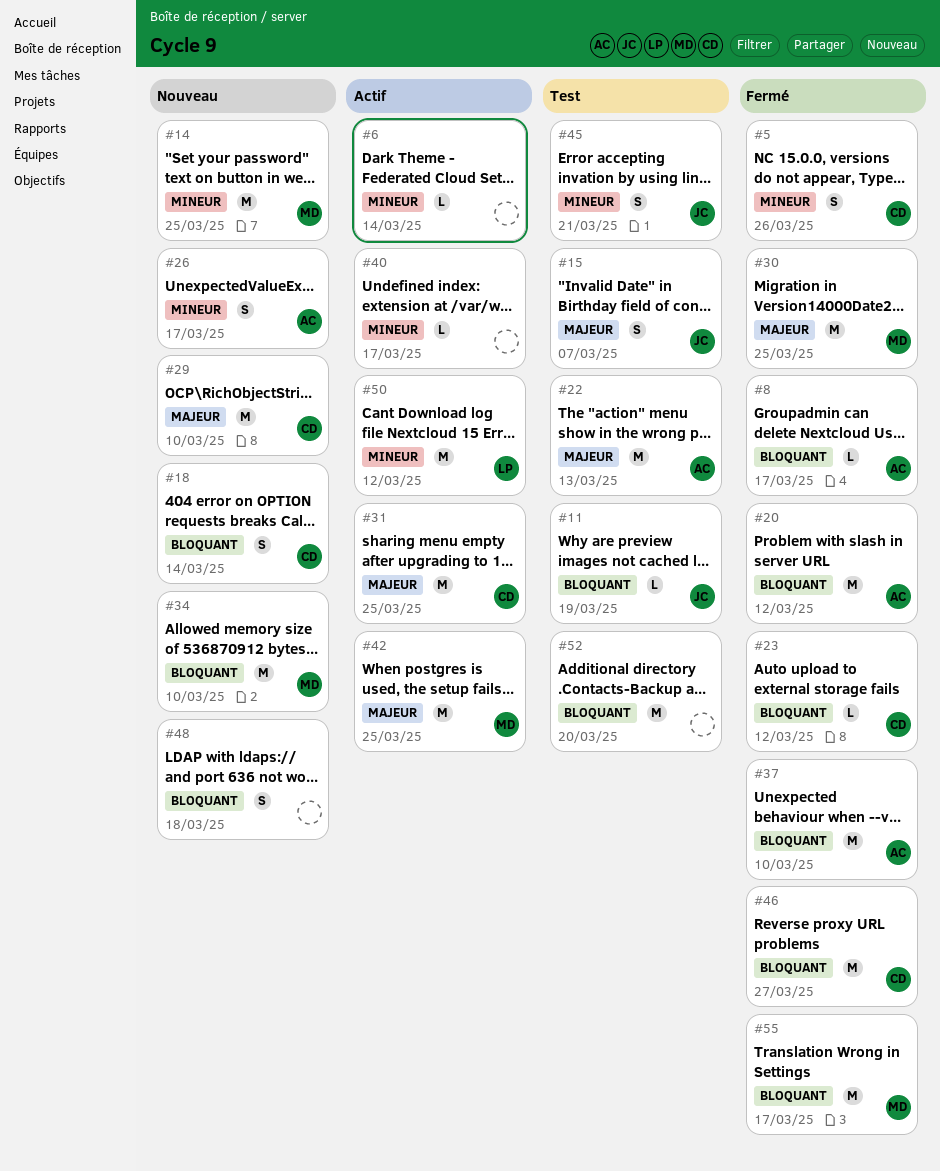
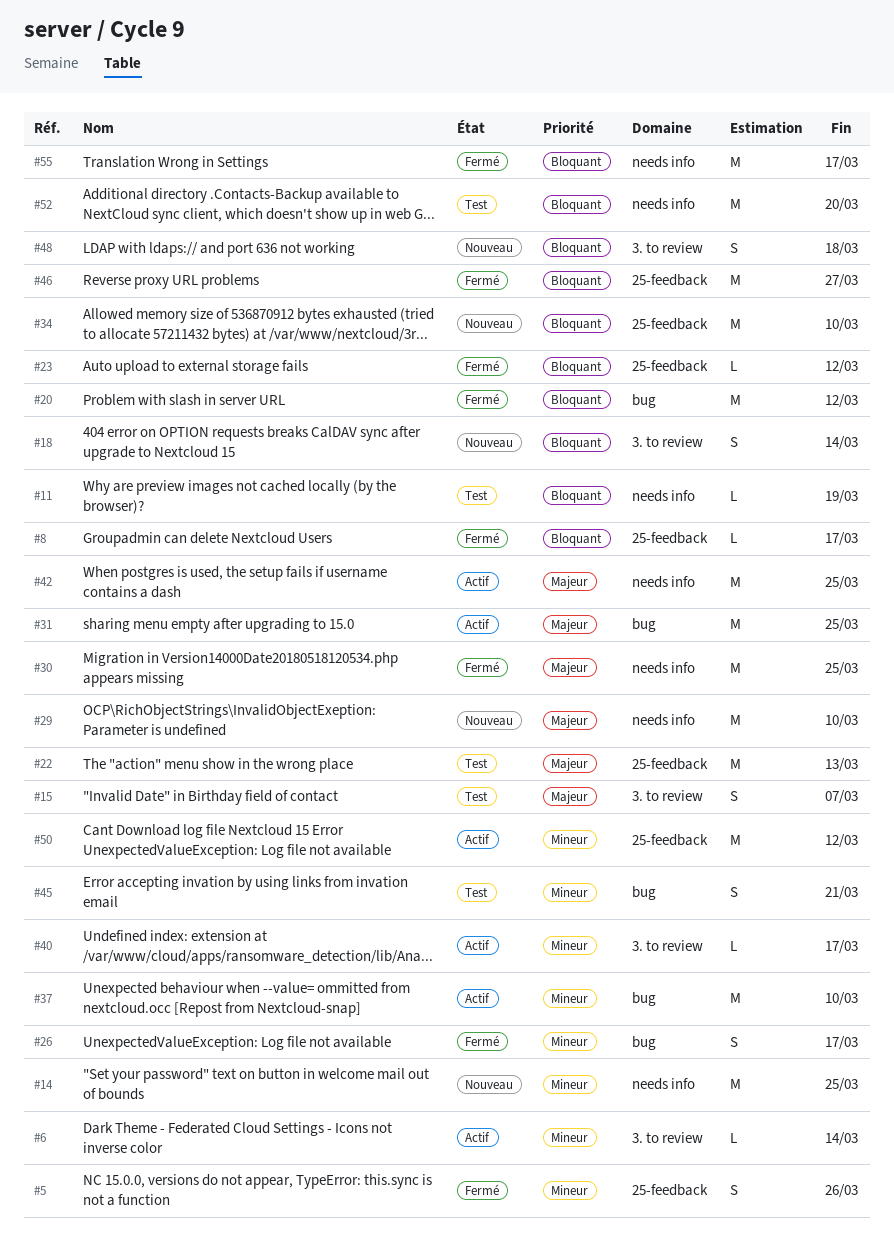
#26, status: Nouveau -> Fermé
#37, status: Fermé -> Actif
#37, priority: Bloquant -> Mineur

